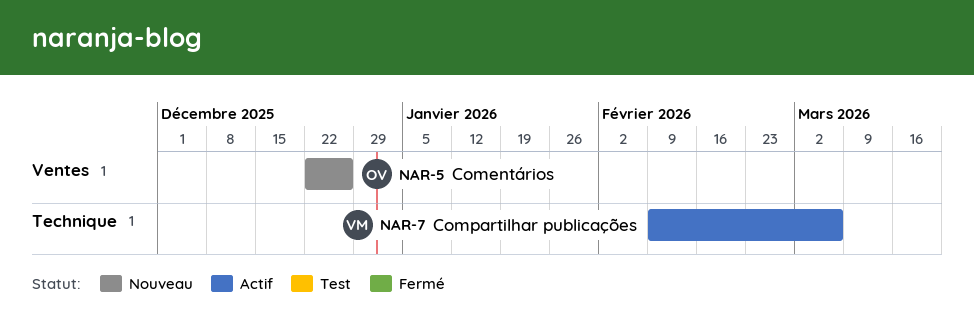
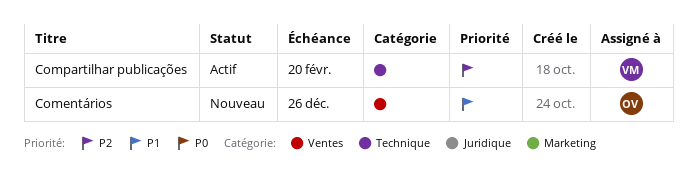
Compartilhar publicações, due: Mar 6 -> Feb 20

